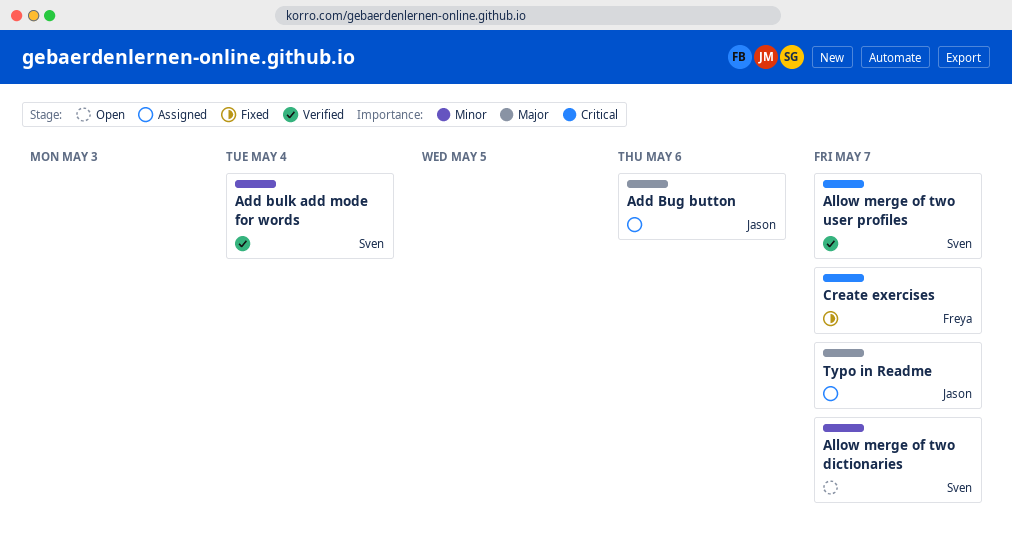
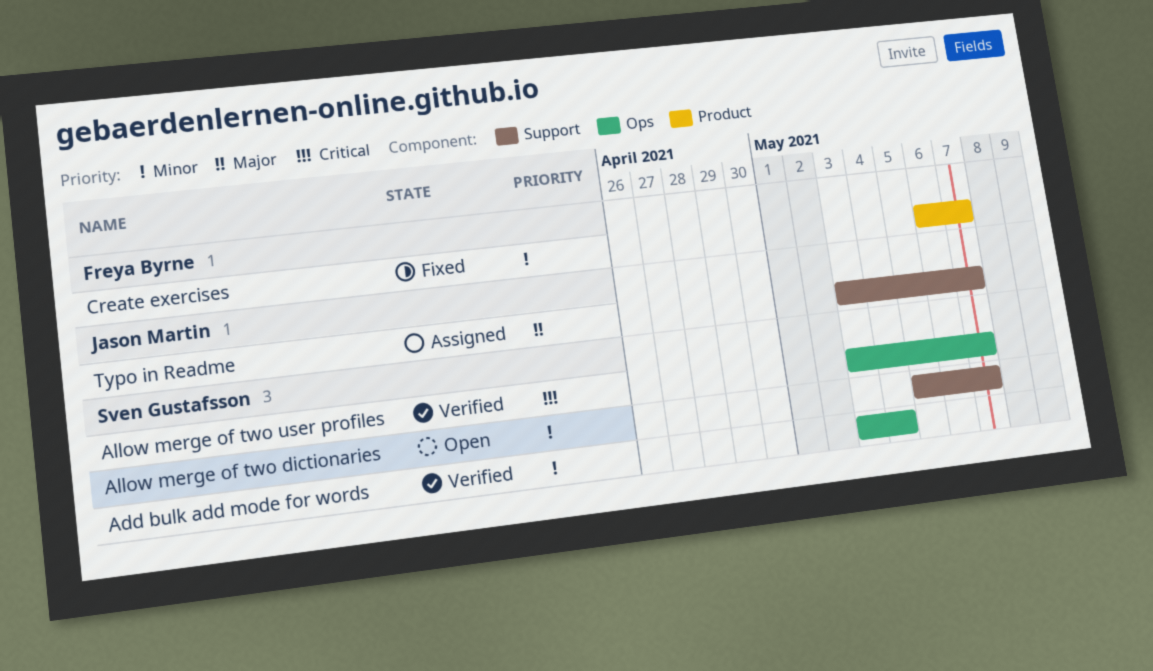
Add Bug button: present -> none
Create exercises, priority: Critical -> Minor

